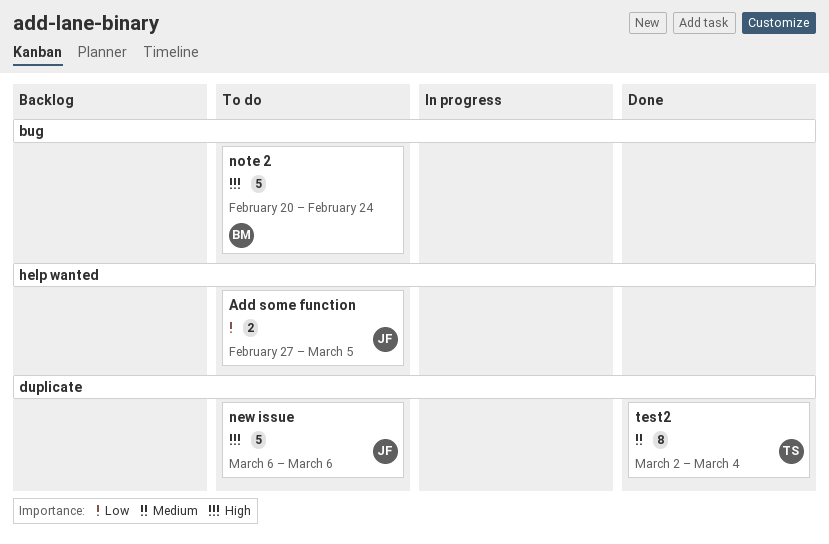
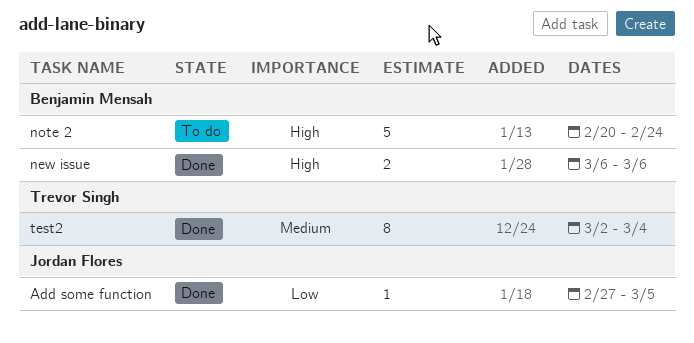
Add some function, status: To do -> Done
Add some function, estimate: 2 -> 1
new issue, status: To do -> Done
new issue, owner: Jordan Flores -> Benjamin Mensah
new issue, estimate: 5 -> 2

